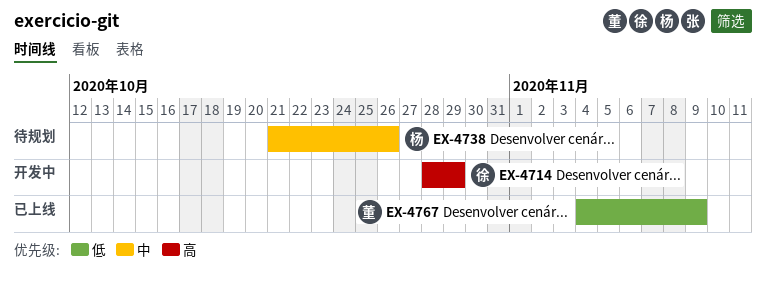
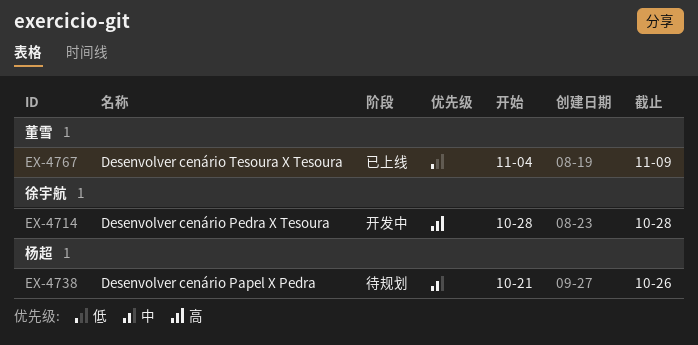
EX-4714, due: Oct 29 -> Oct 28

